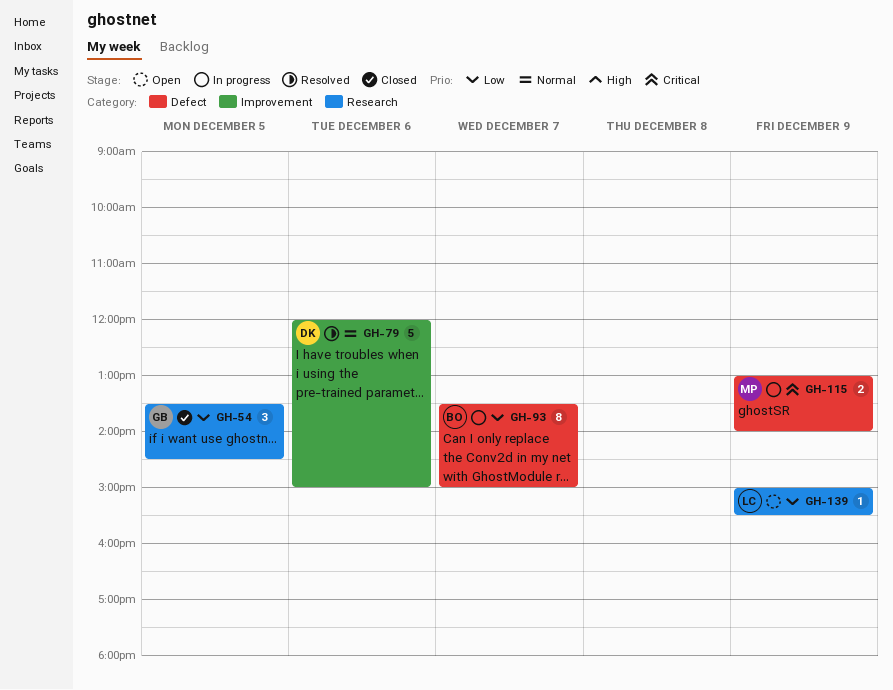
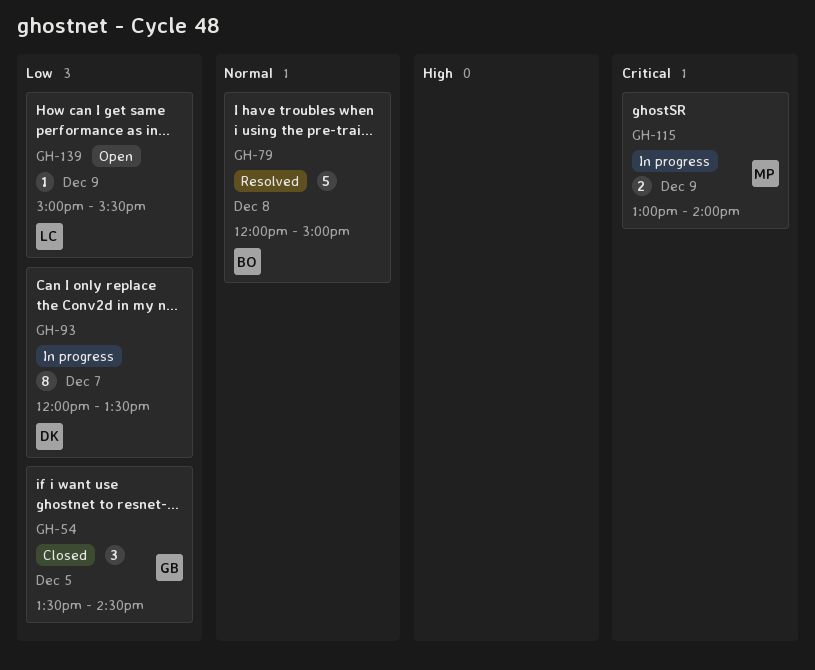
GH-79, owner: DK -> BO
GH-79, day: Dec 6 -> Dec 8
GH-93, owner: BO -> DK
GH-93, begins: 13:30 -> 12:00
GH-93, ends: 15:00 -> 13:30

